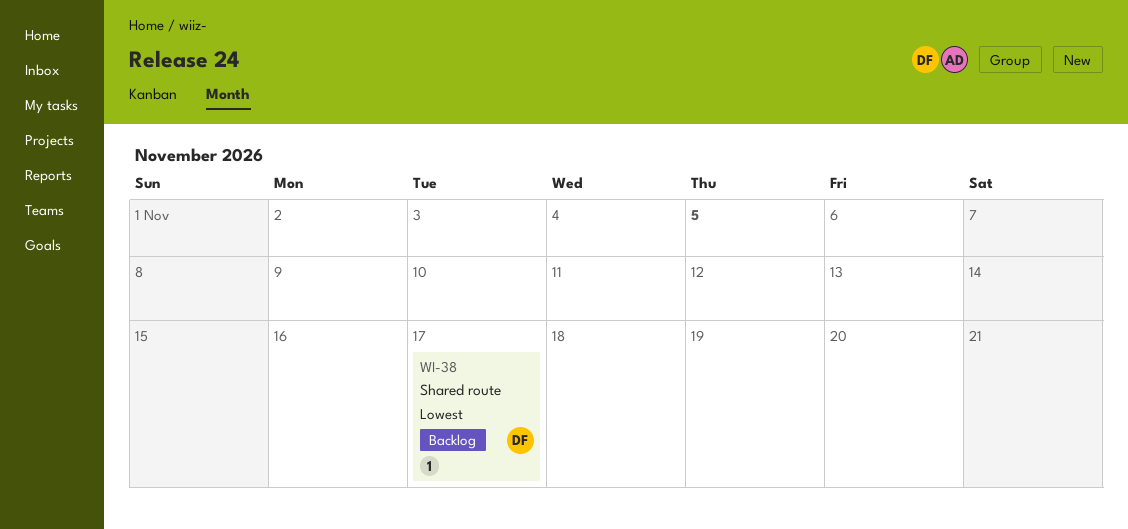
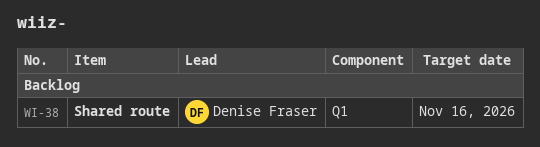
WI-38, due: Nov 17 -> Nov 16

